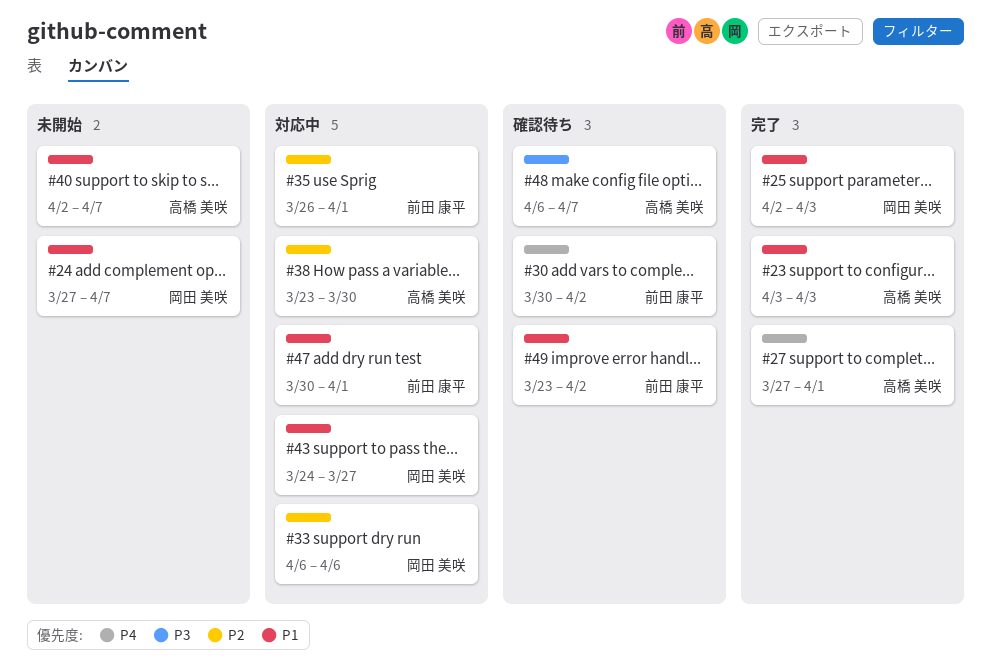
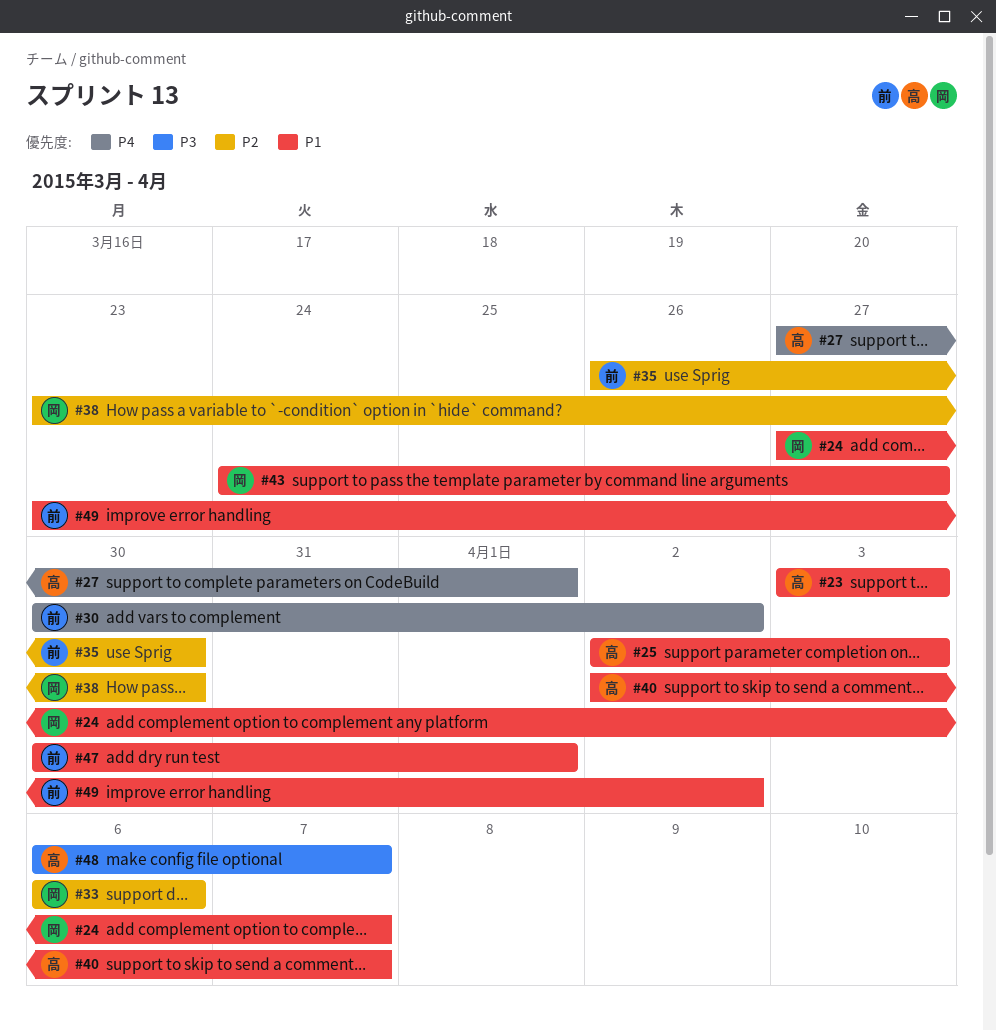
#25, owner: 岡田 美咲 -> 高橋 美咲
#35, due: Apr 1 -> Mar 30
#38, owner: 高橋 美咲 -> 岡田 美咲

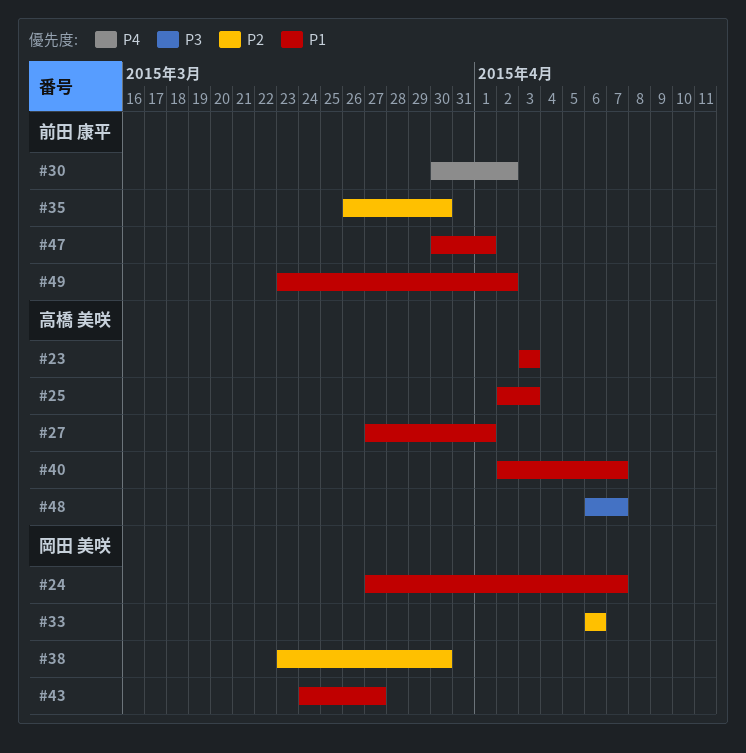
#27, priority: P4 -> P1

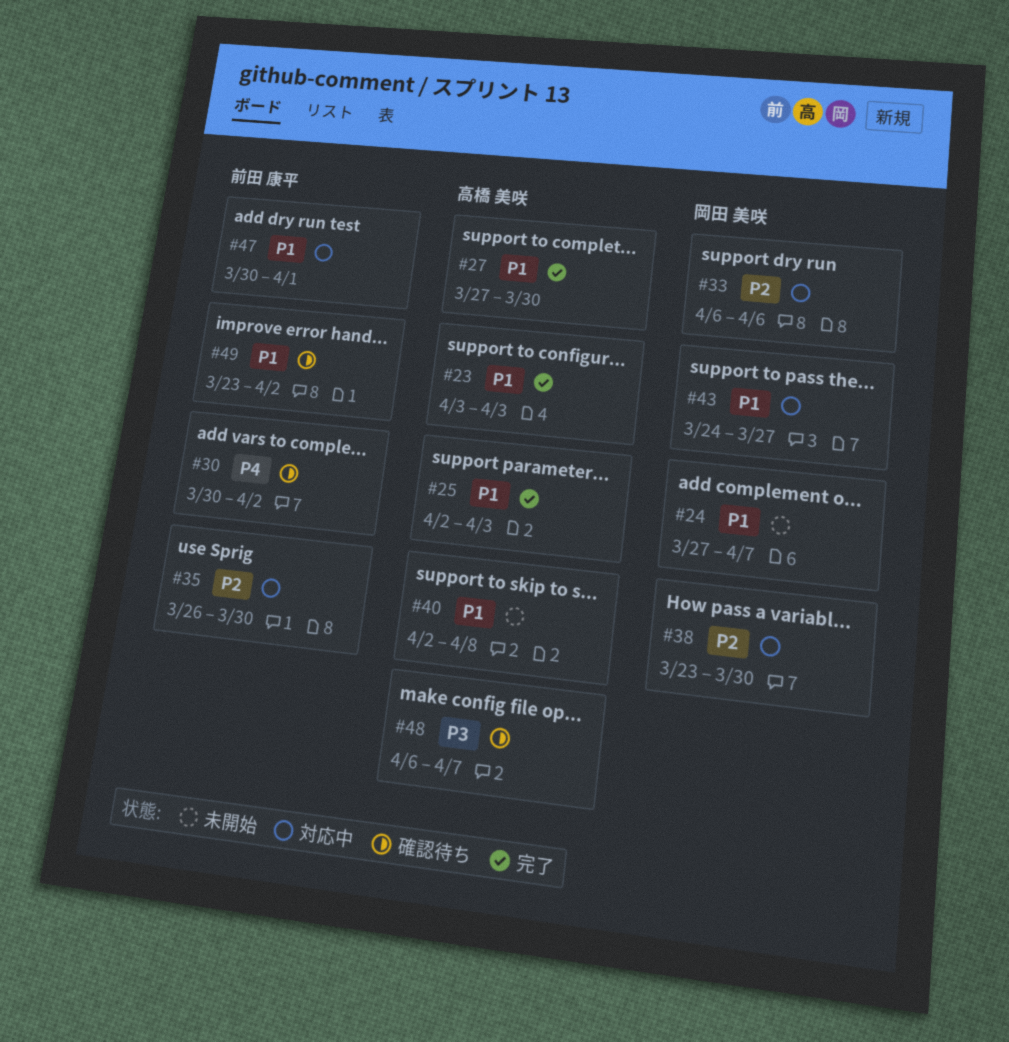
#27, due: Apr 1 -> Mar 30
#40, due: Apr 7 -> Apr 8

